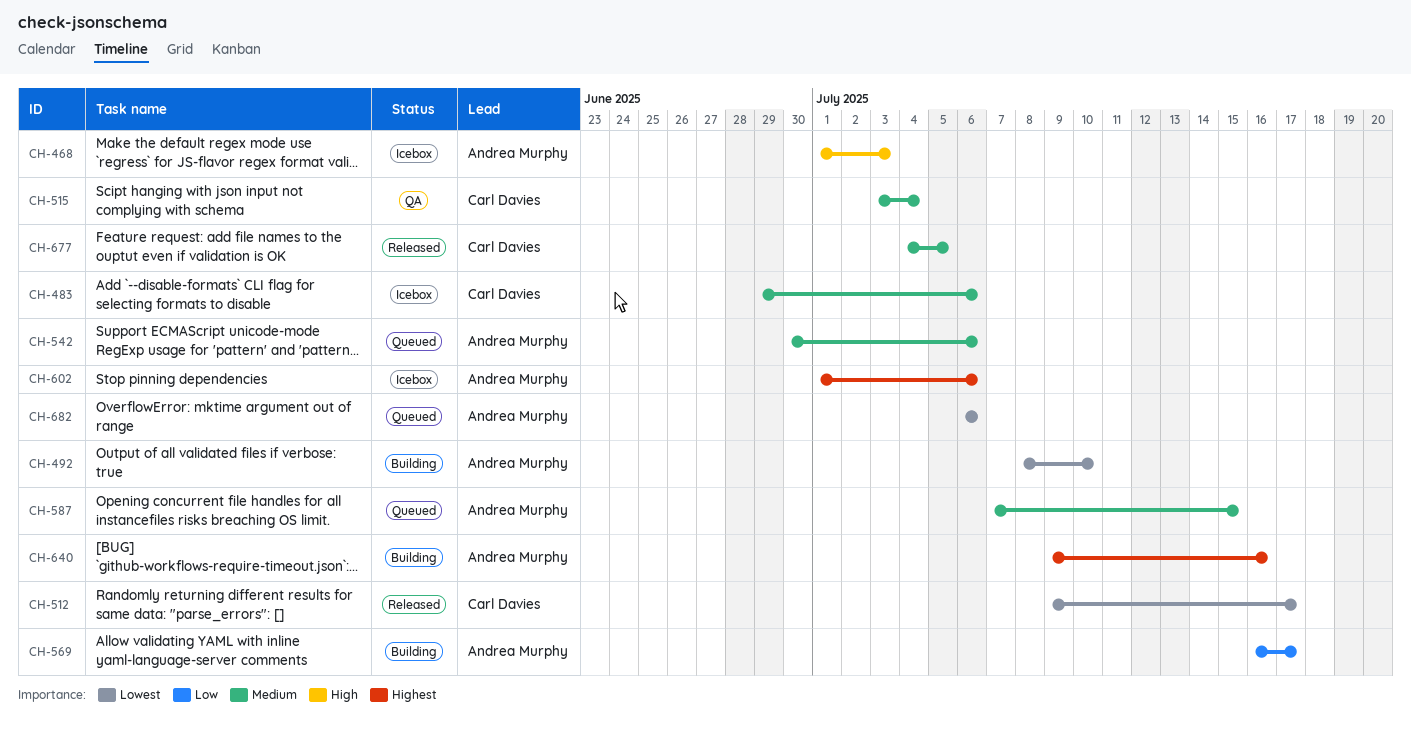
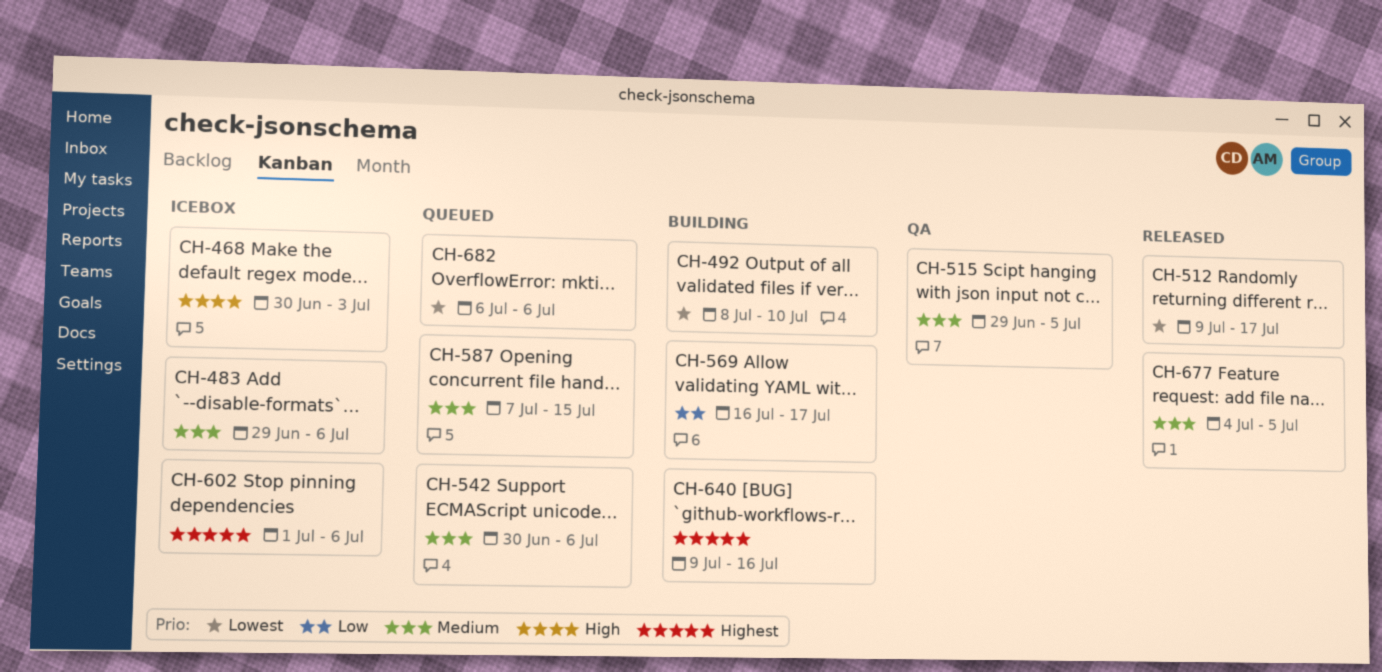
CH-468, start: Jul 1 -> Jun 30
CH-515, start: Jul 3 -> Jun 29
CH-515, due: Jul 4 -> Jul 5

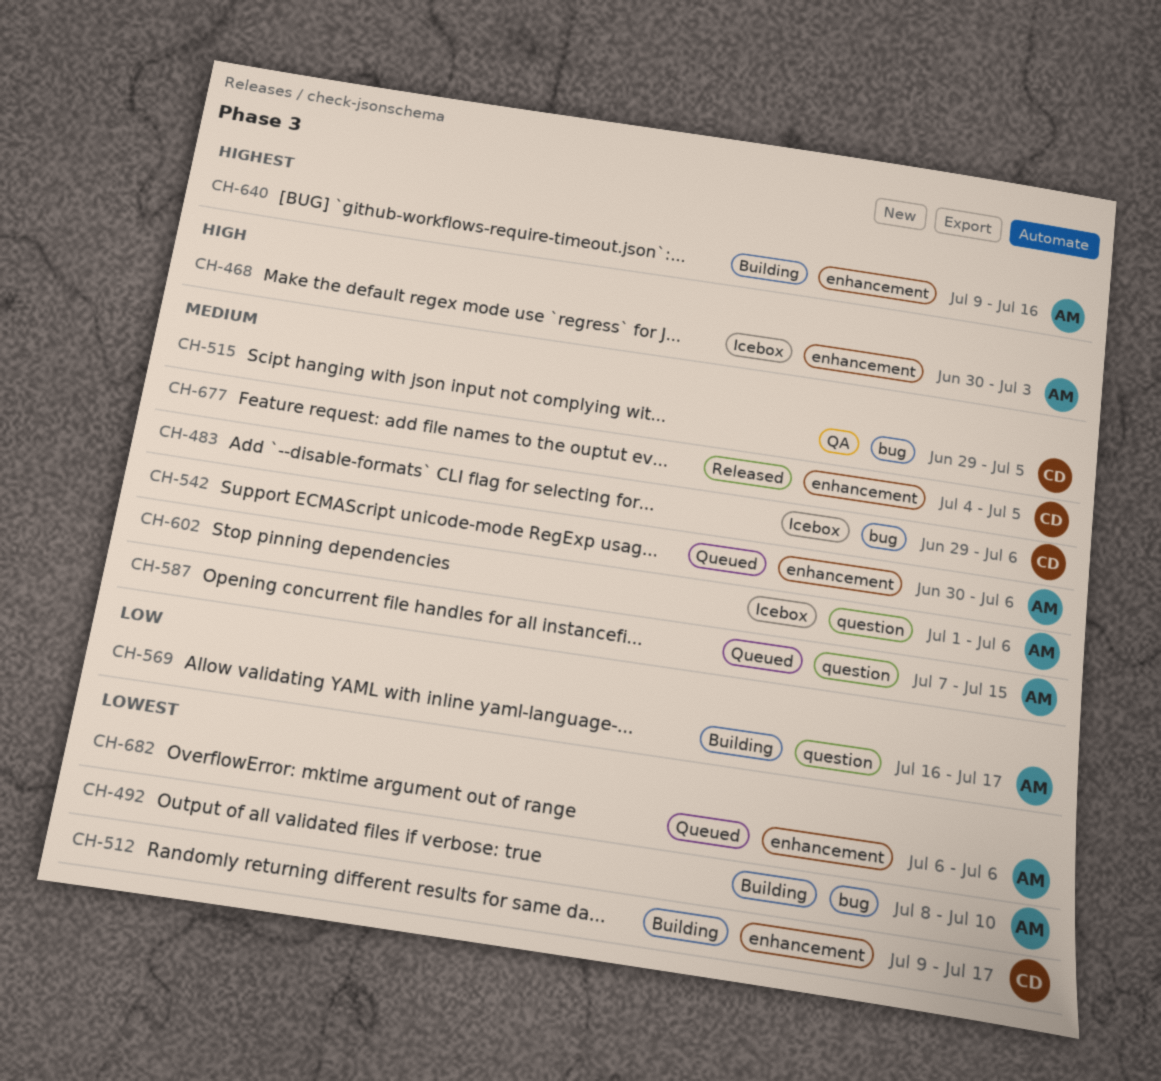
CH-512, status: Released -> Building
CH-602, priority: Highest -> Medium

